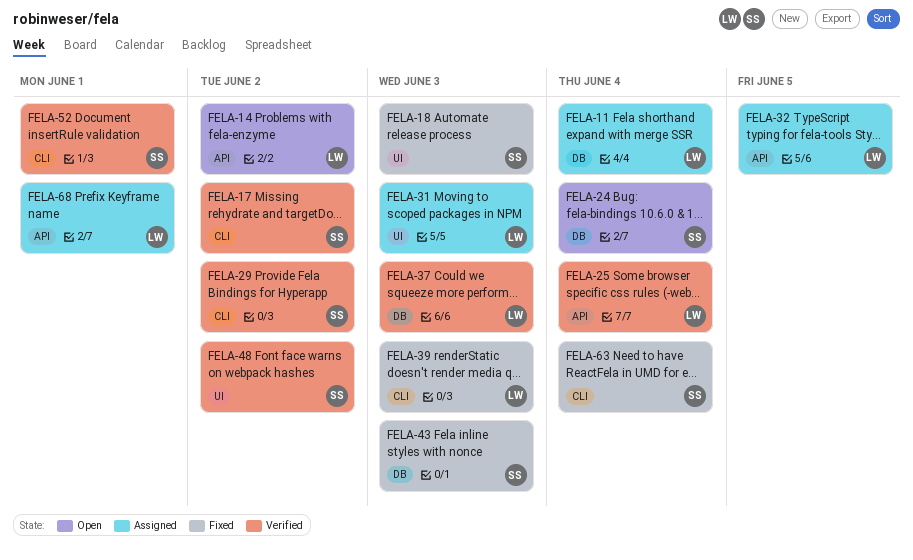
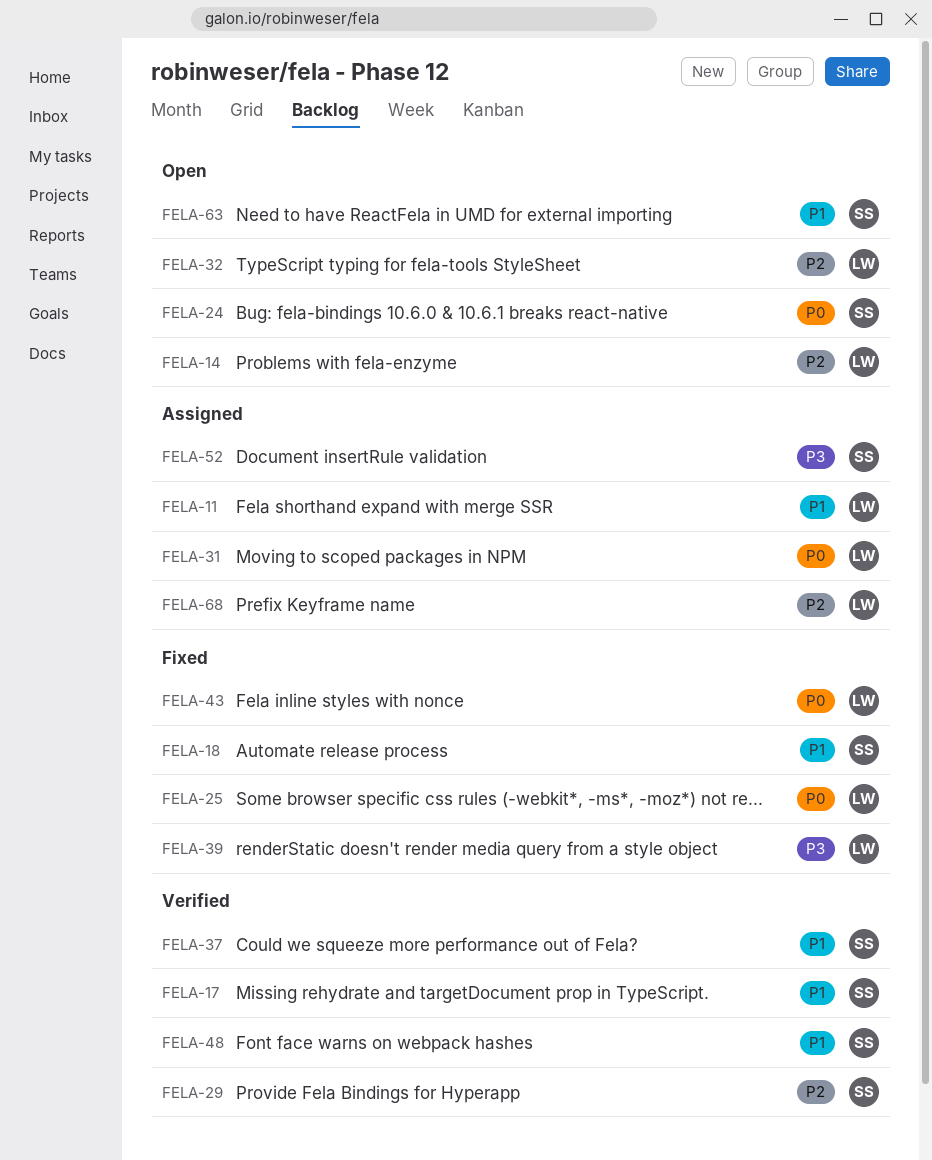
FELA-25, status: Verified -> Fixed
FELA-32, status: Assigned -> Open
FELA-37, owner: LW -> SS
FELA-43, owner: SS -> LW
FELA-52, status: Verified -> Assigned
FELA-63, status: Fixed -> Open

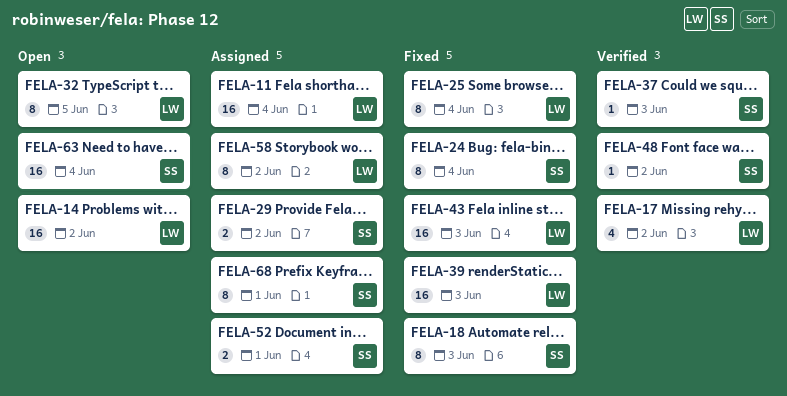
FELA-17, owner: SS -> LW
FELA-24, status: Open -> Fixed
FELA-29, status: Verified -> Assigned
FELA-31: present -> none
FELA-58: none -> present
FELA-68, owner: LW -> SS

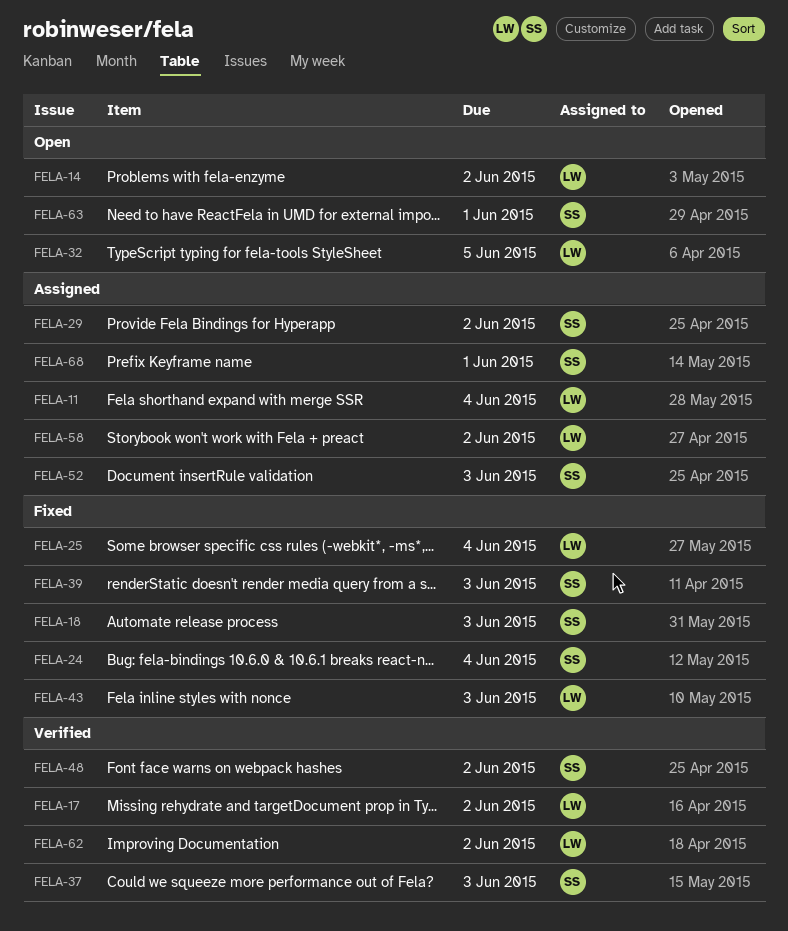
FELA-39, owner: LW -> SS
FELA-52, due: Jun 1 -> Jun 3
FELA-62: none -> present
FELA-63, due: Jun 4 -> Jun 1

